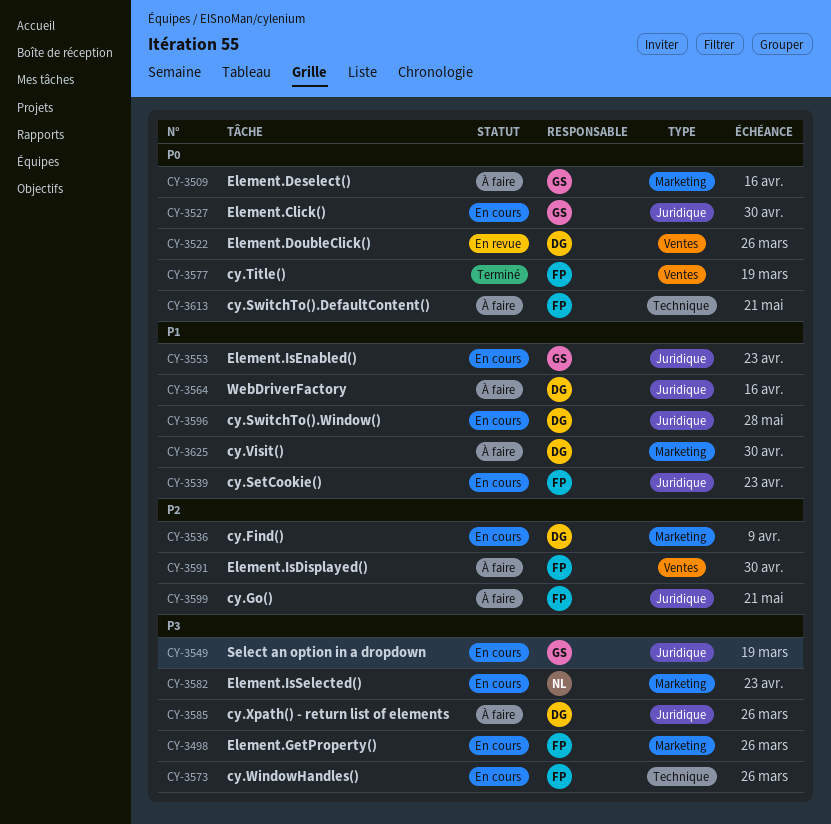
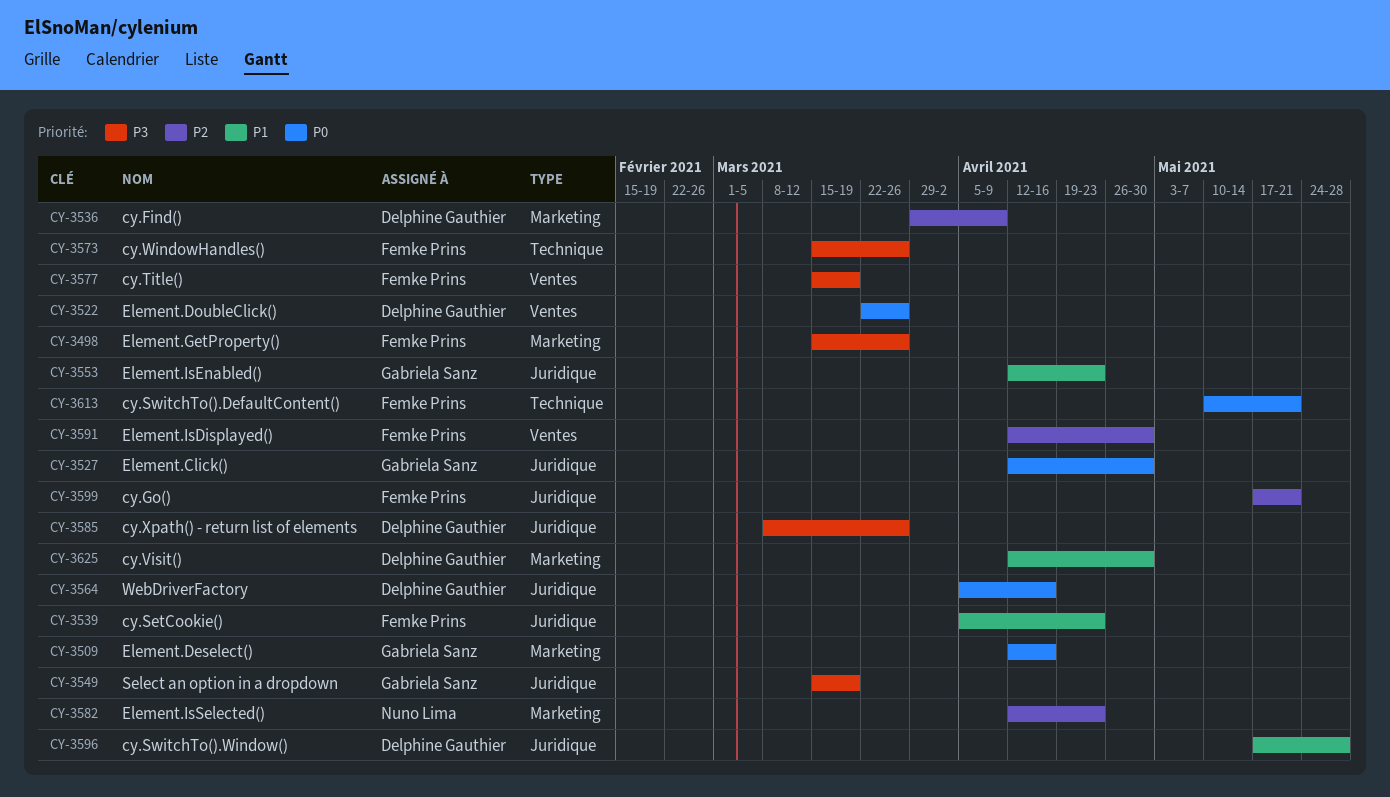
CY-3564, priority: P1 -> P0
CY-3577, priority: P0 -> P3
CY-3582, priority: P3 -> P2

